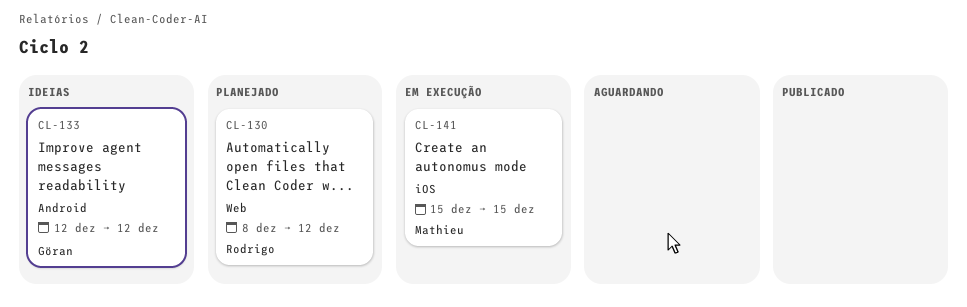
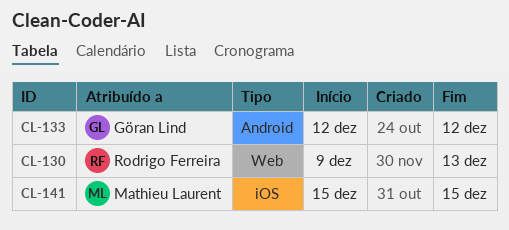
CL-130, start: Dec 8 -> Dec 9
CL-130, due: Dec 12 -> Dec 13

